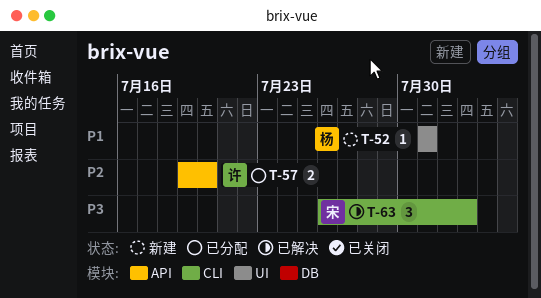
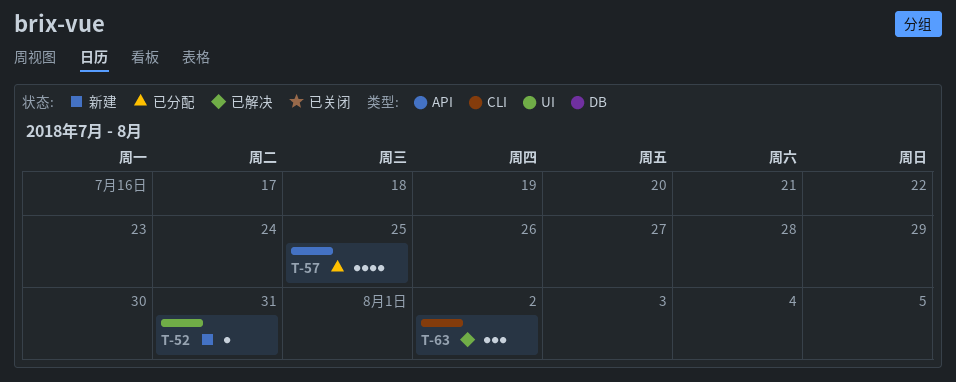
T-57, estimate: 2 -> 4
T-57, due: Jul 20 -> Jul 25

